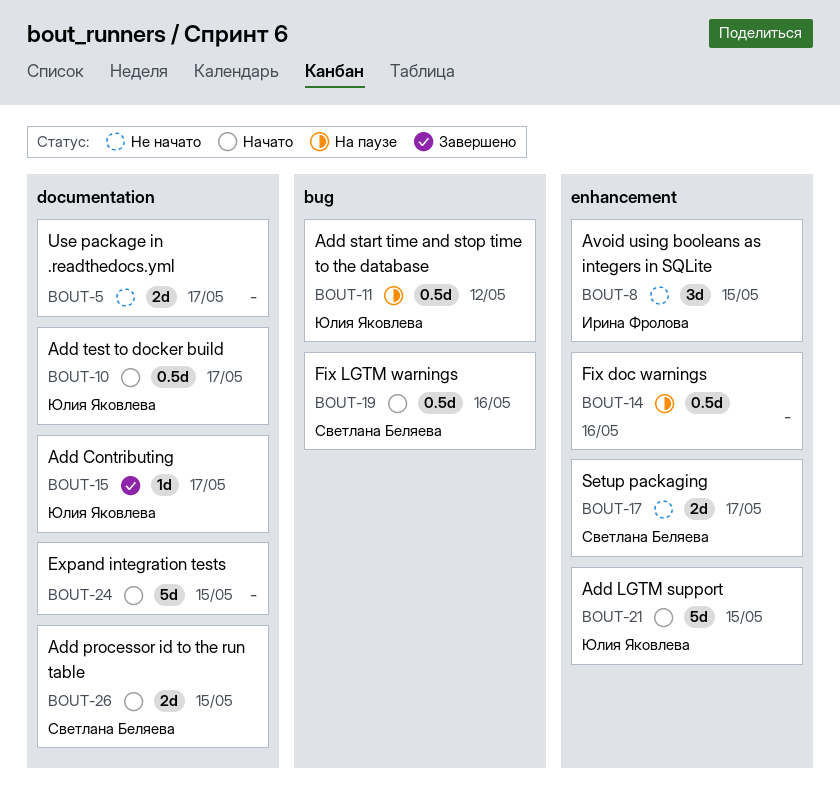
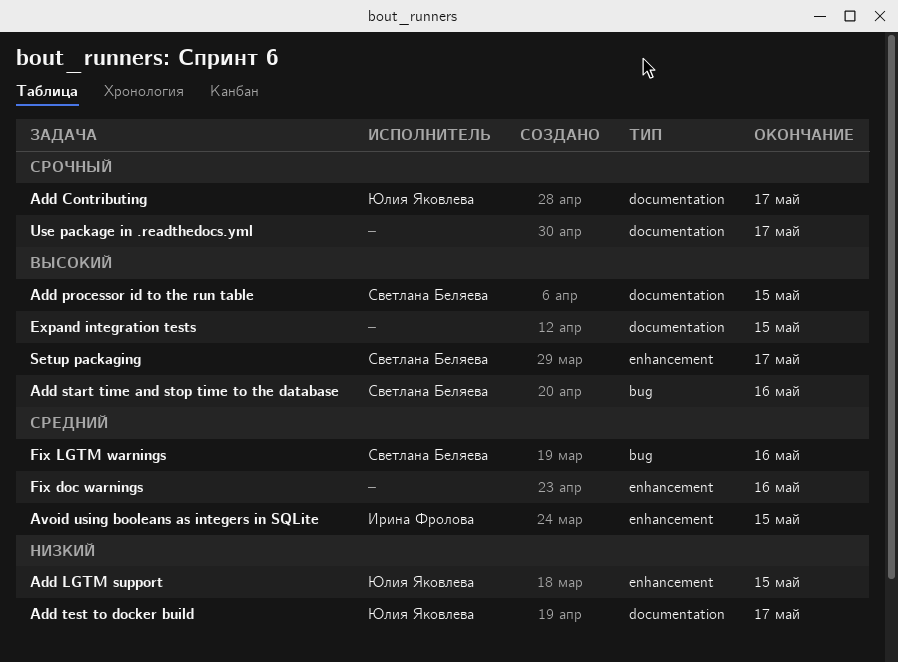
Add start time and stop time to the database, owner: Юлия Яковлева -> Светлана Беляева
Add start time and stop time to the database, due: May 12 -> May 16

